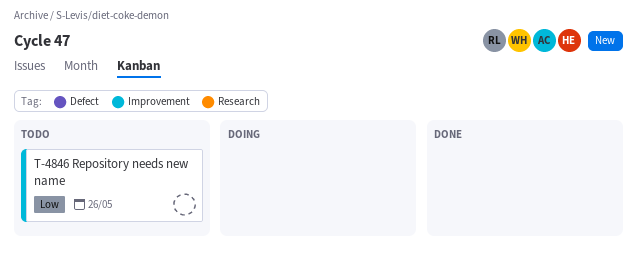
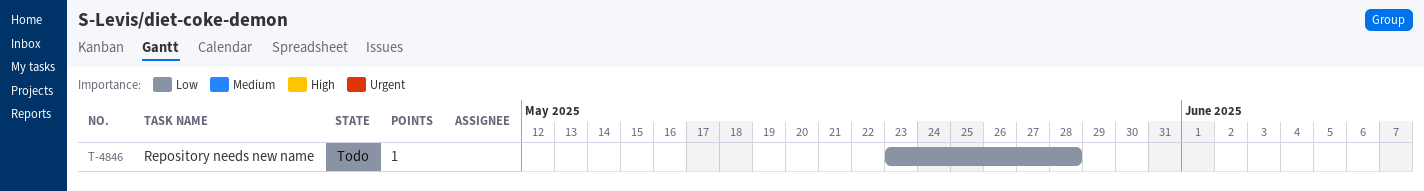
T-4846, due: May 26 -> May 28

